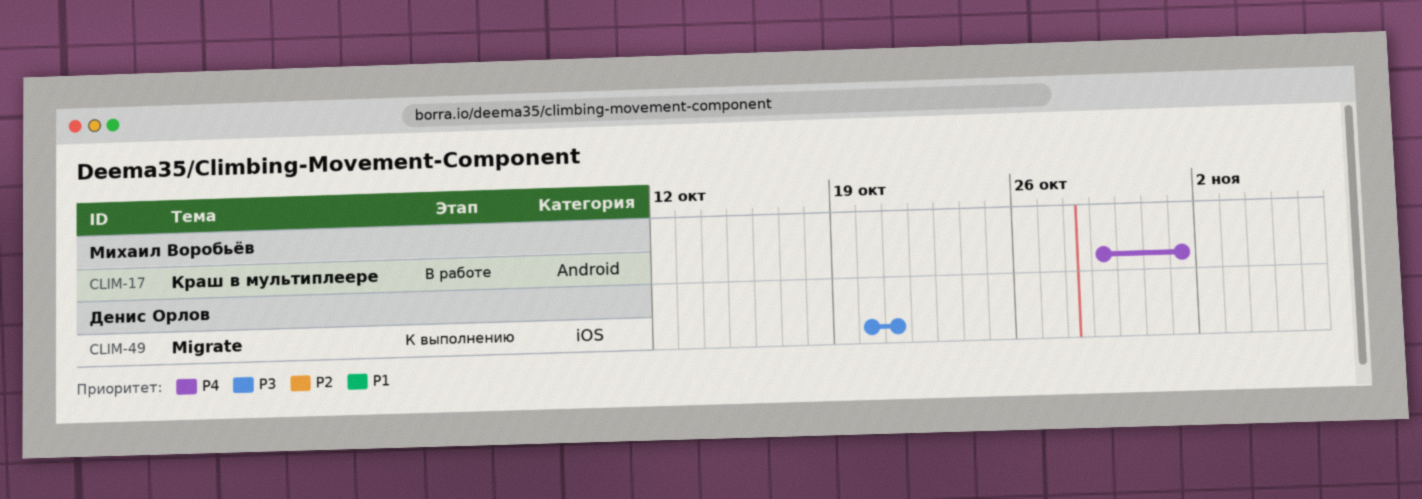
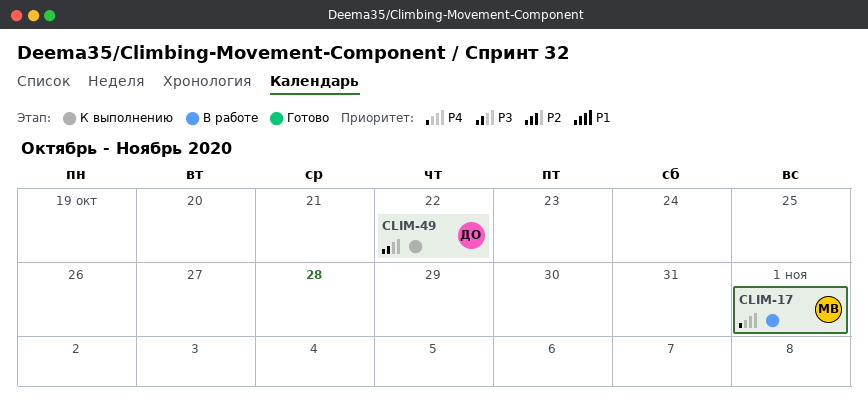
CLIM-49, due: Oct 21 -> Oct 22

